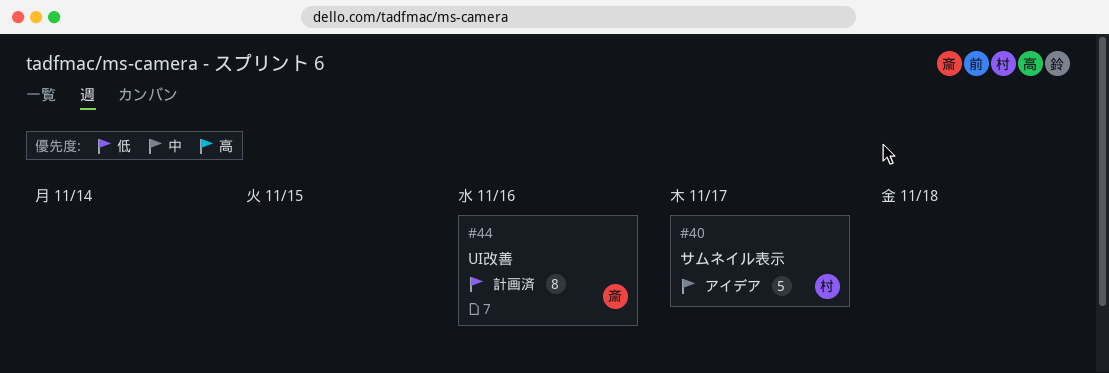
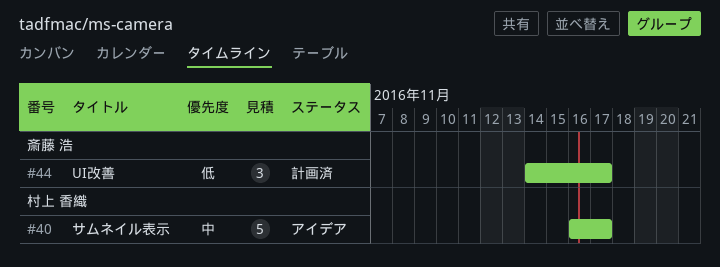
#44, estimate: 8 -> 3
#44, due: Nov 16 -> Nov 17

